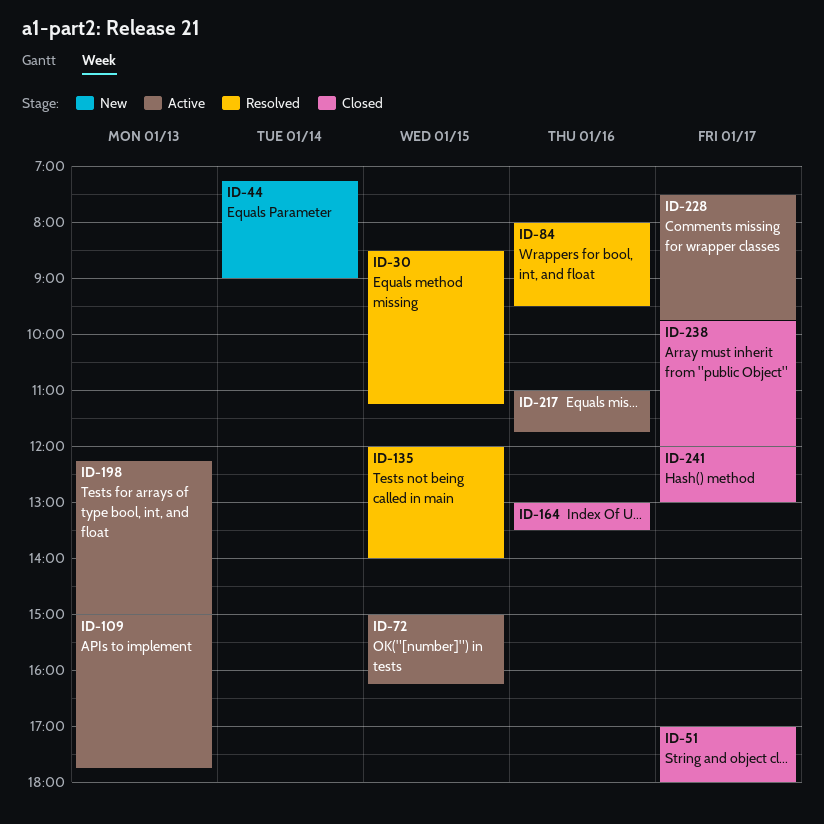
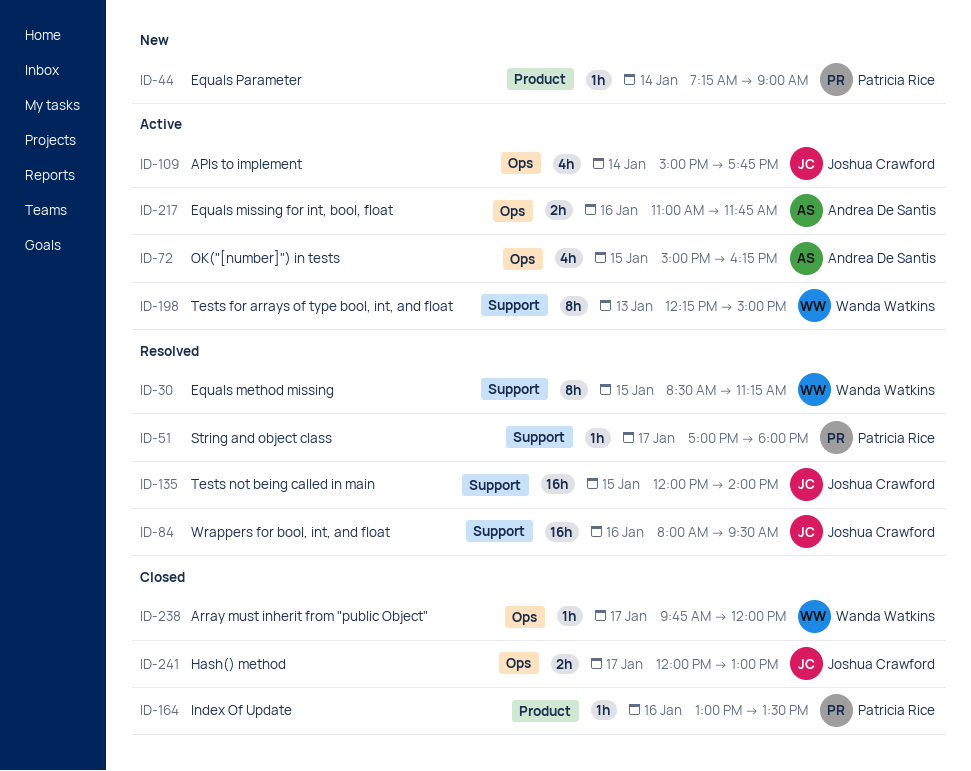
ID-51, status: Closed -> Resolved
ID-109, day: Jan 13 -> Jan 14
ID-228: present -> none

